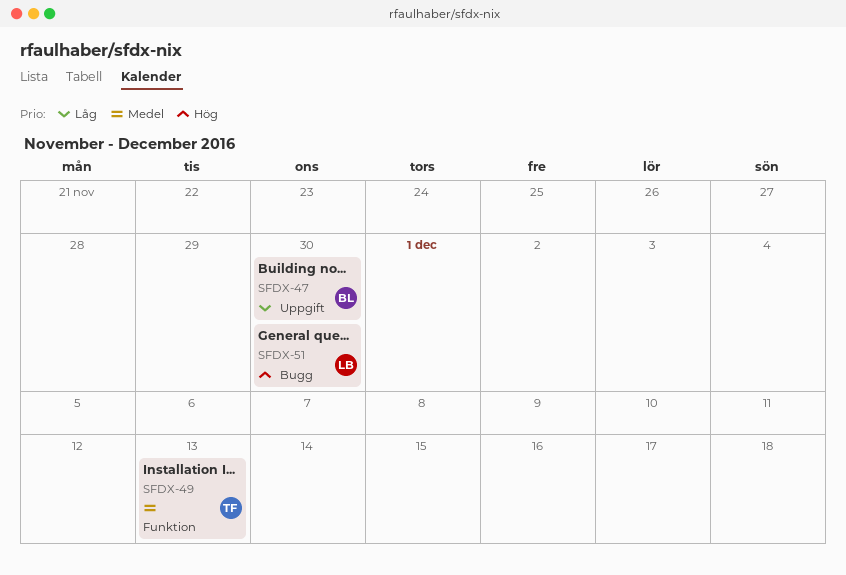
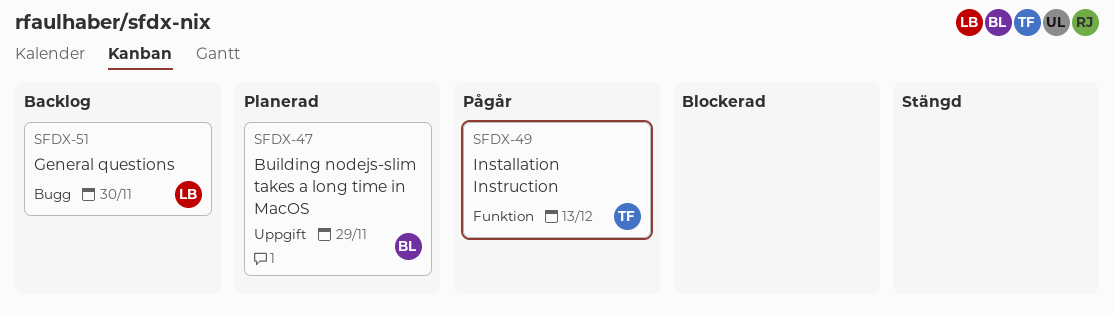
SFDX-47, due: Nov 30 -> Nov 29

